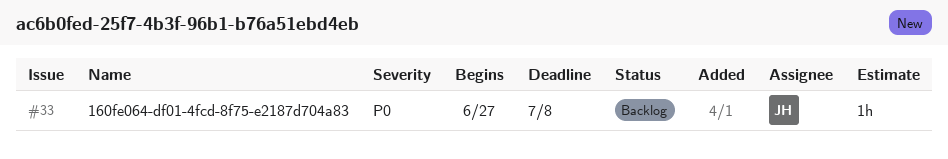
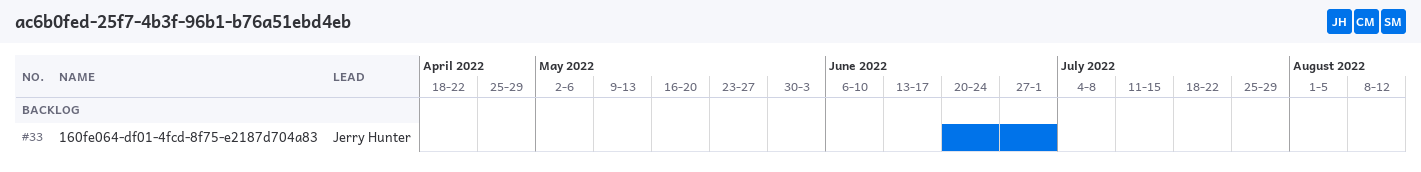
#33, start: Jun 27 -> Jun 20
#33, due: Jul 8 -> Jul 1

